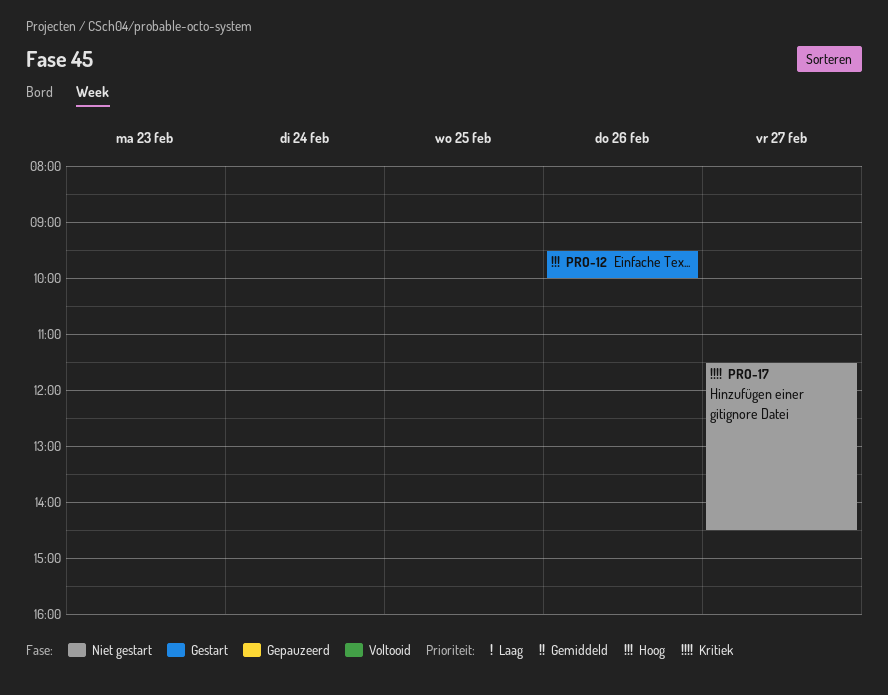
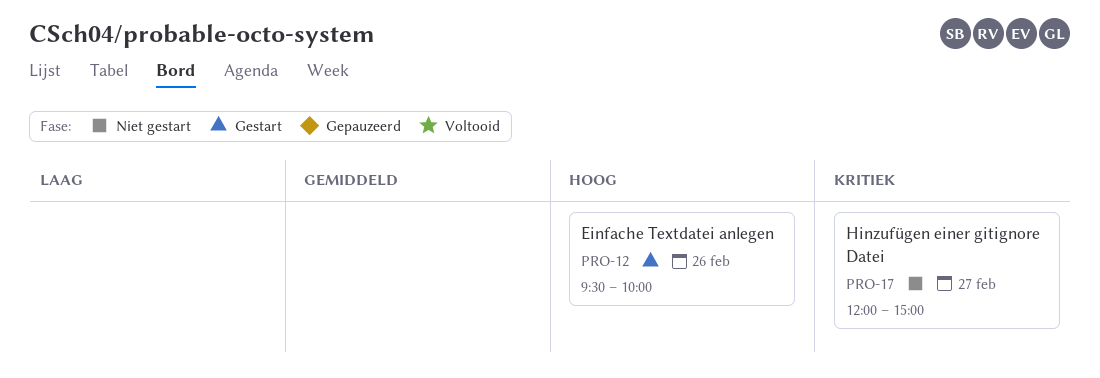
PRO-17, begins: 11:30 -> 12:00
PRO-17, ends: 14:30 -> 15:00

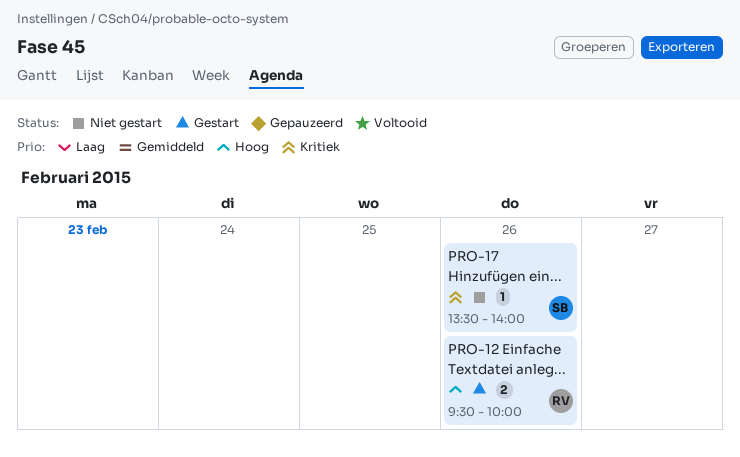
PRO-17, day: Feb 27 -> Feb 26
PRO-17, begins: 12:00 -> 13:30
PRO-17, ends: 15:00 -> 14:00

